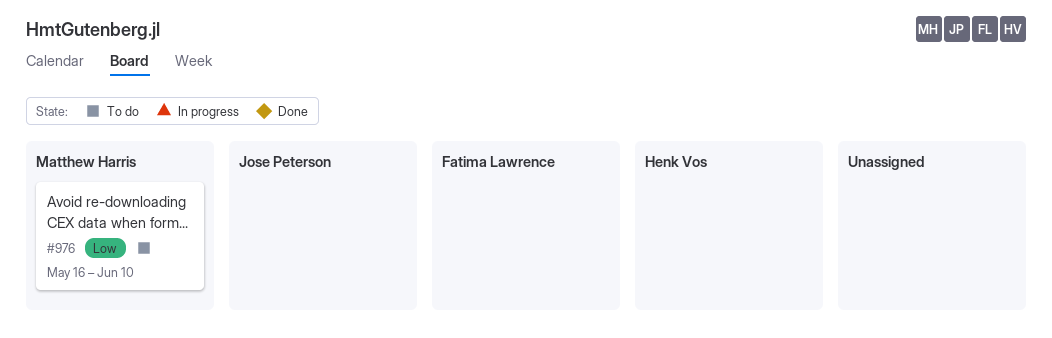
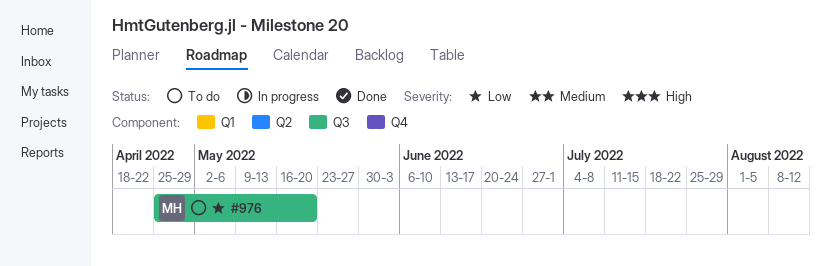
#976, start: May 16 -> Apr 25
#976, due: Jun 10 -> May 20

